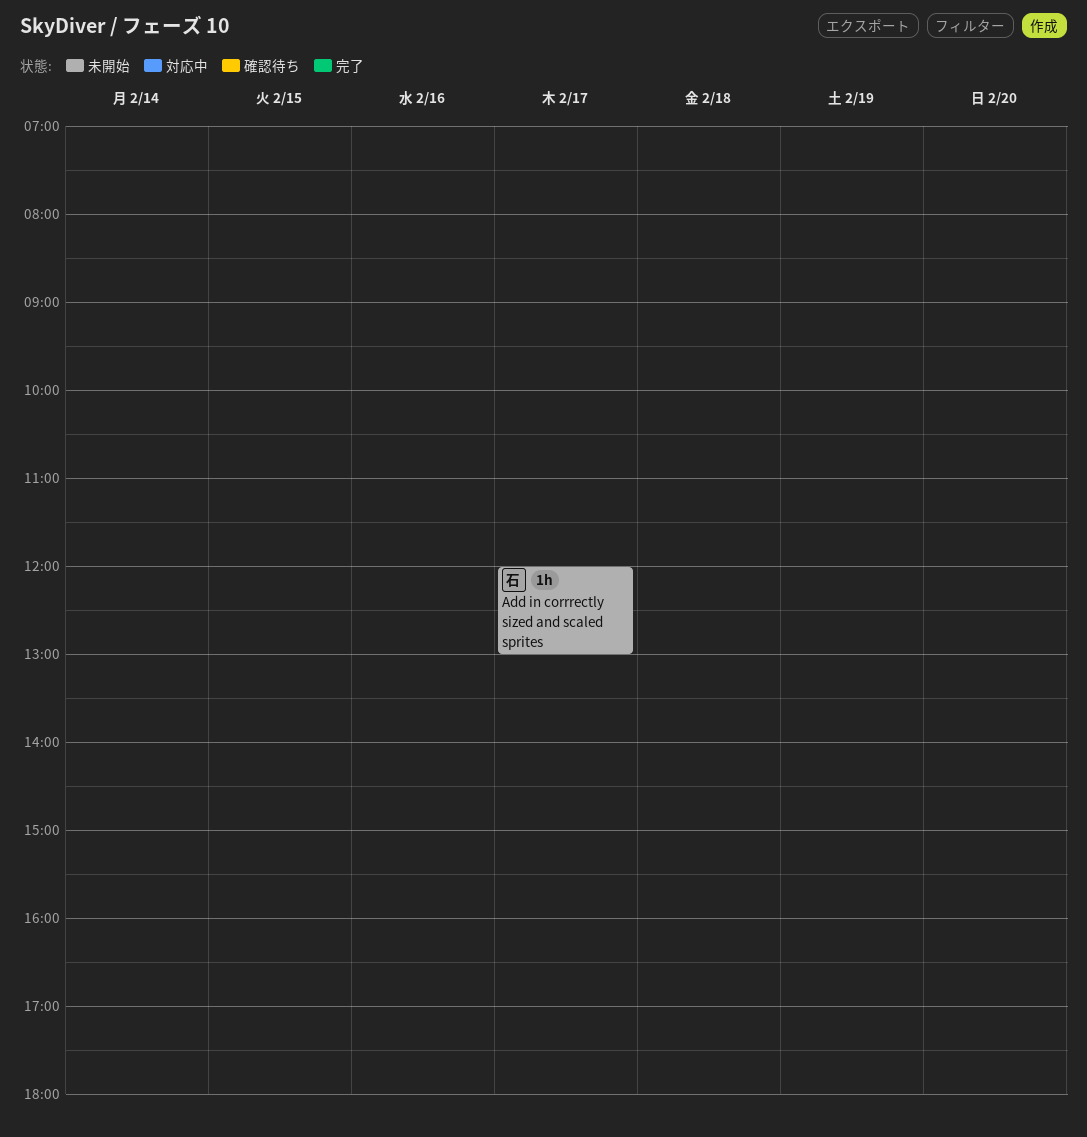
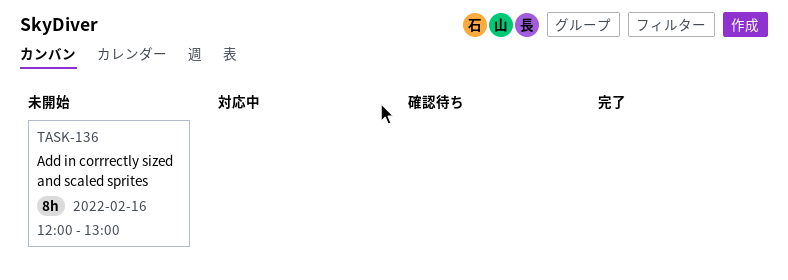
Add in corrrectly sized and scaled sprites, estimate: 1h -> 8h
Add in corrrectly sized and scaled sprites, day: Feb 17 -> Feb 16

